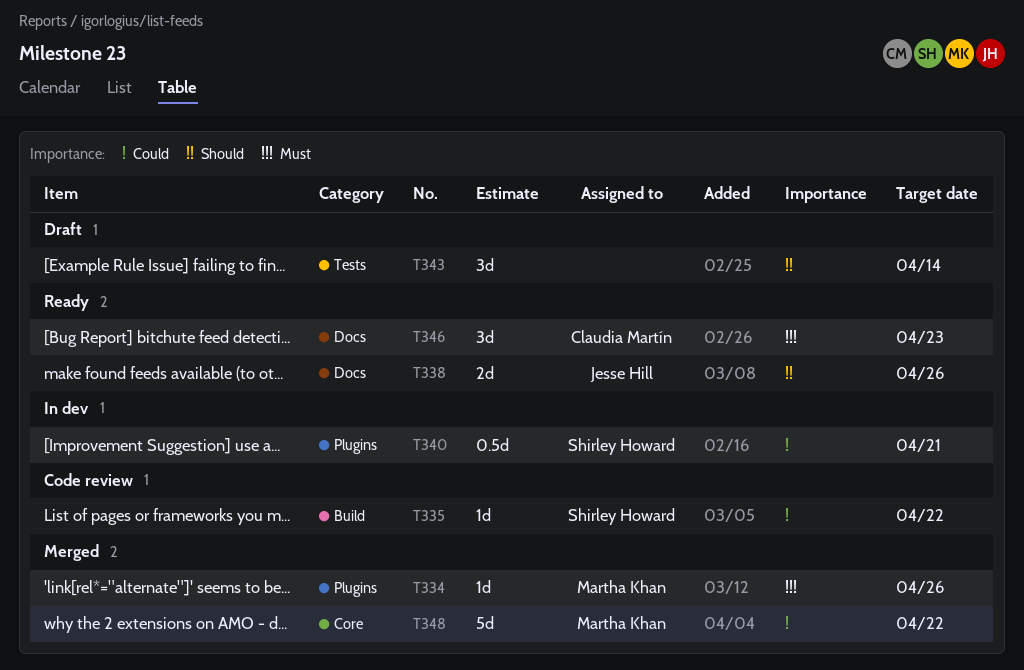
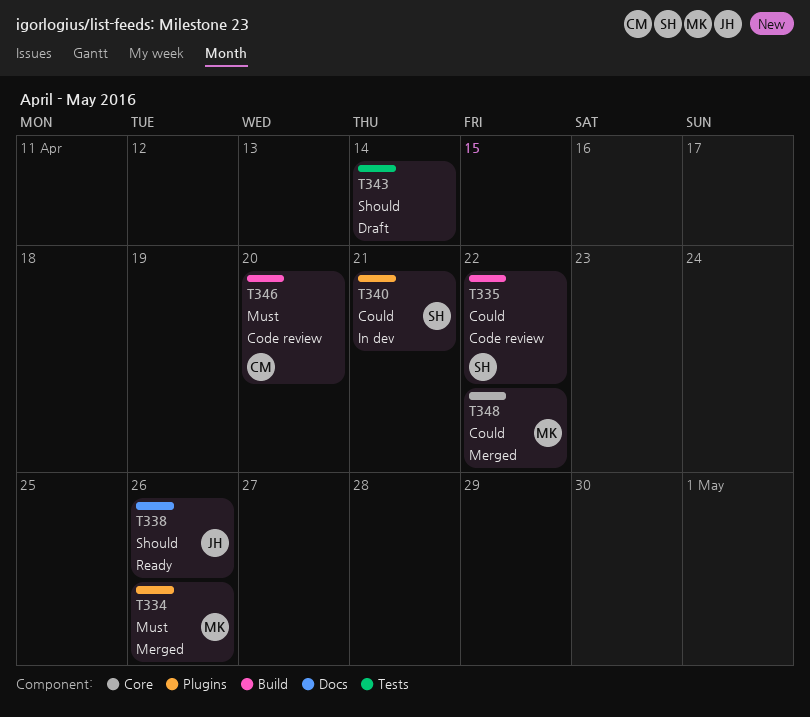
T346, status: Ready -> Code review
T346, label: Docs -> Build
T346, due: Apr 23 -> Apr 20

